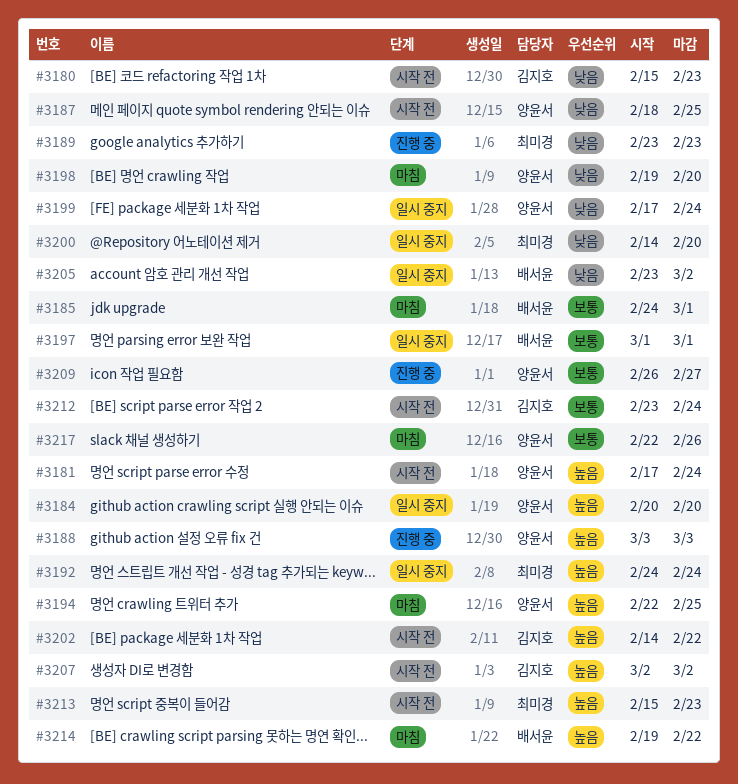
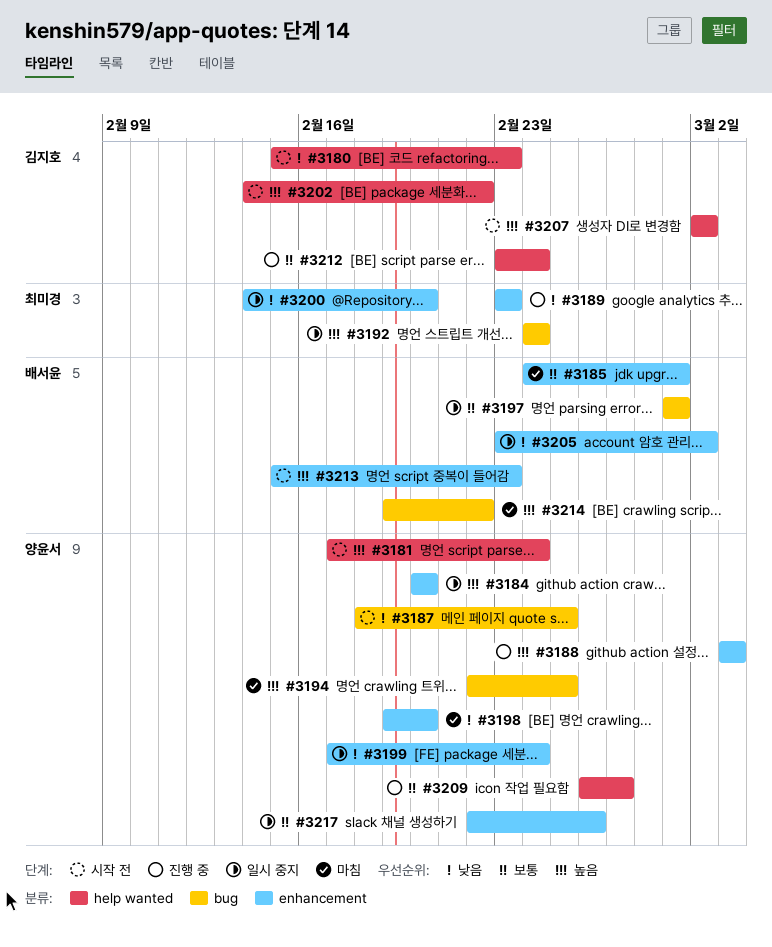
#3212, status: 시작 전 -> 진행 중
#3213, owner: 최미경 -> 배서윤
#3217, status: 마침 -> 일시 중지

